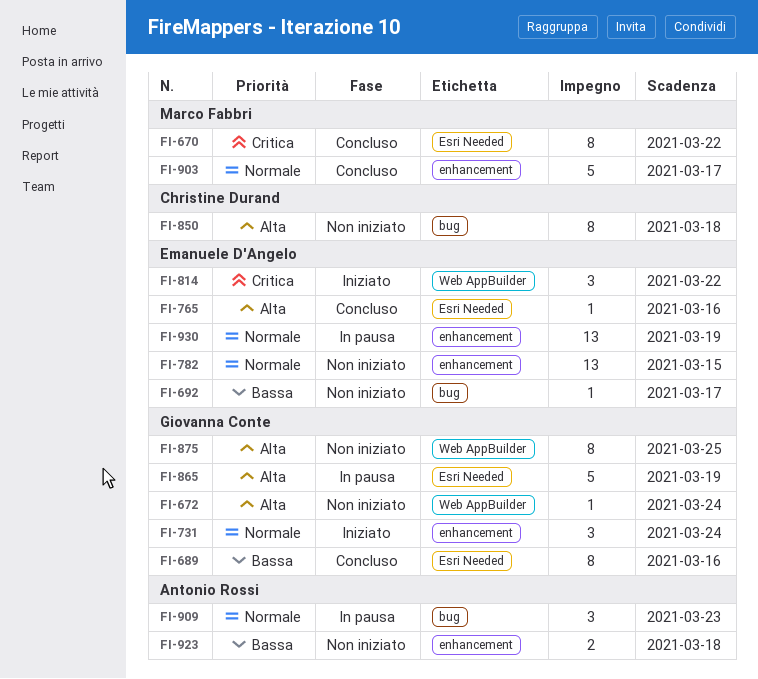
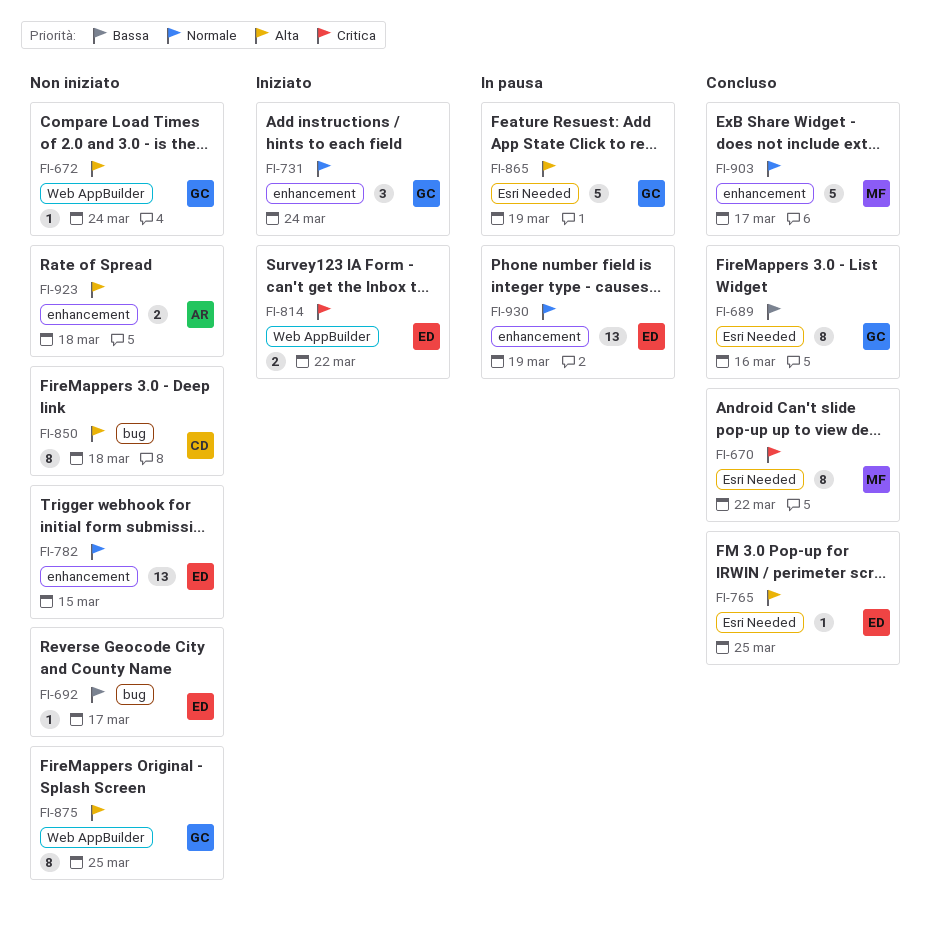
FI-765, due: Mar 16 -> Mar 25
FI-814, estimate: 3 -> 2
FI-909: present -> none
FI-923, priority: Bassa -> Alta

